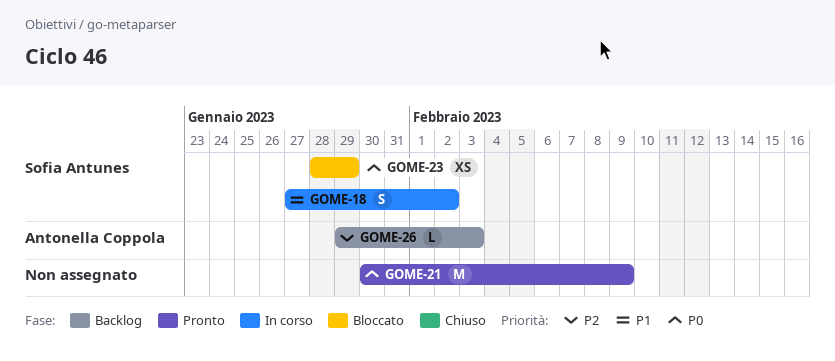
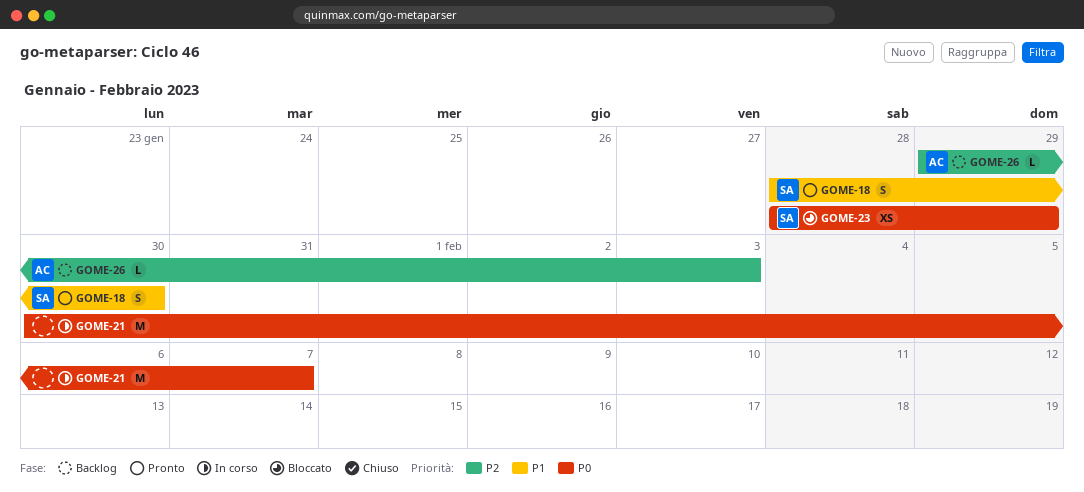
GOME-18, status: In corso -> Pronto
GOME-18, start: Jan 27 -> Jan 28
GOME-18, due: Feb 2 -> Jan 30
GOME-21, status: Pronto -> In corso
GOME-21, due: Feb 9 -> Feb 7

